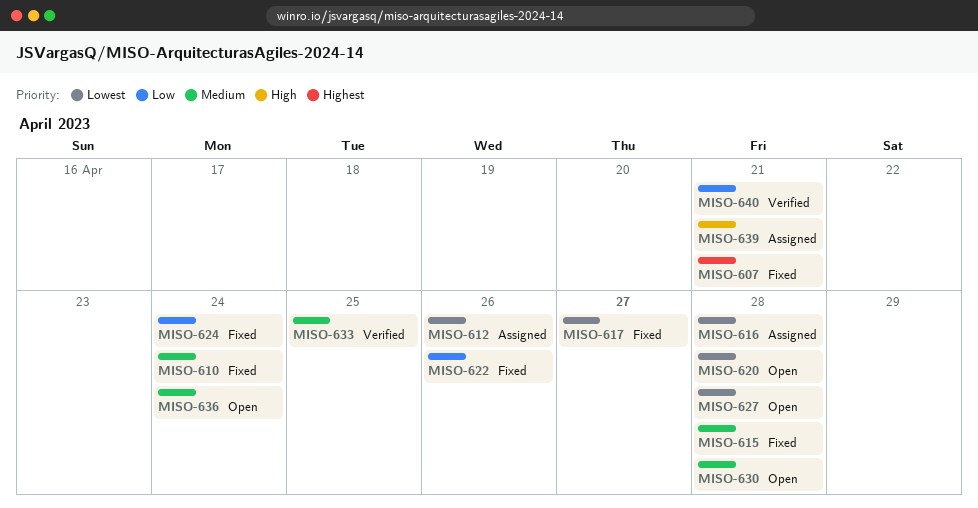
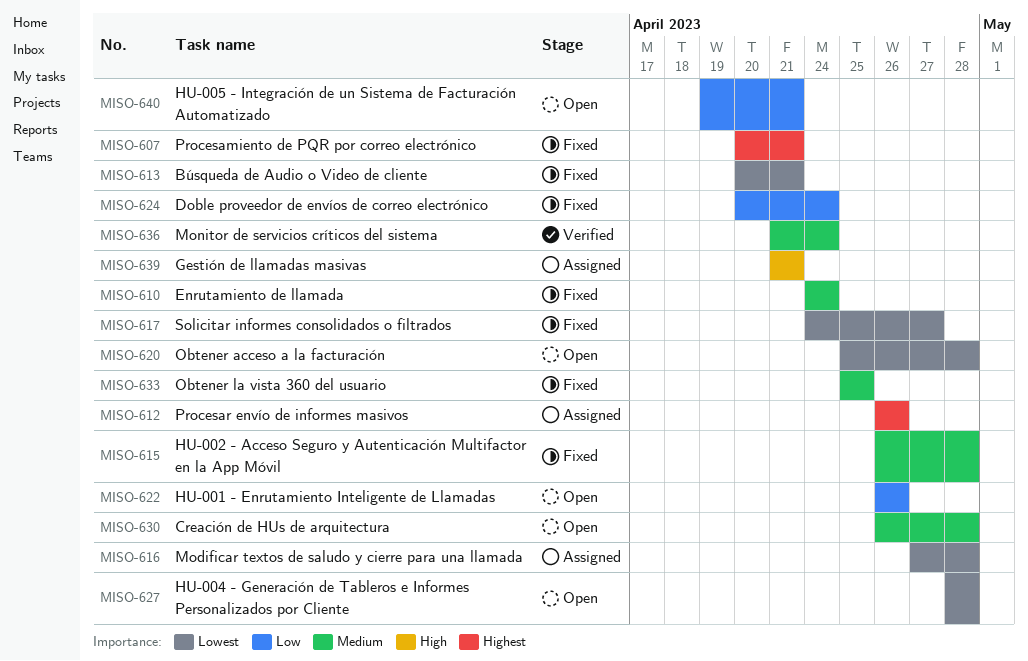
MISO-612, priority: Lowest -> Highest
MISO-613: none -> present
MISO-622, status: Fixed -> Open
MISO-633, status: Verified -> Fixed
MISO-636, status: Open -> Verified
MISO-640, status: Verified -> Open

